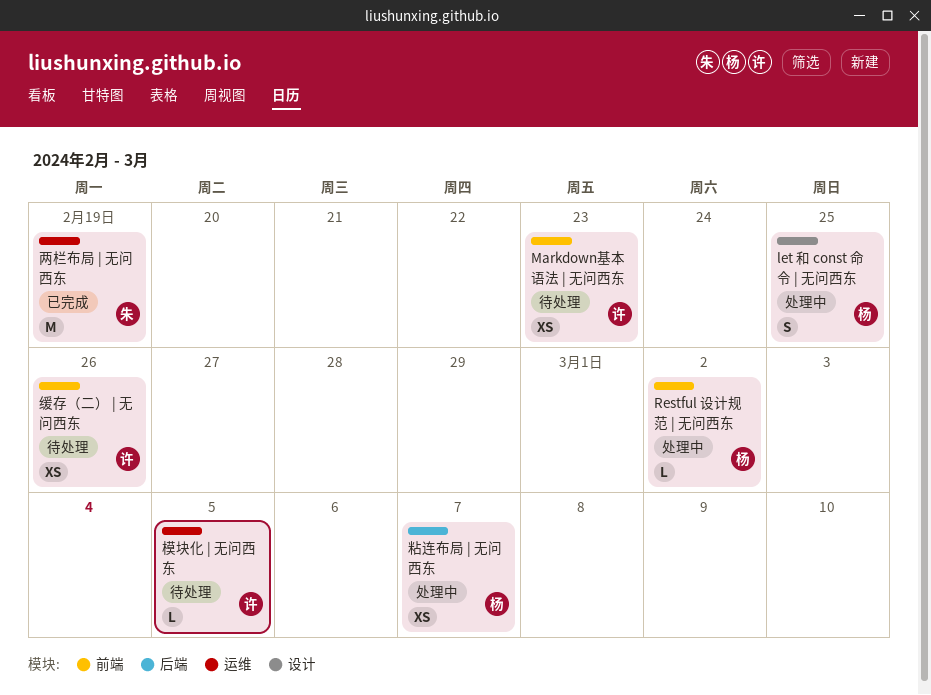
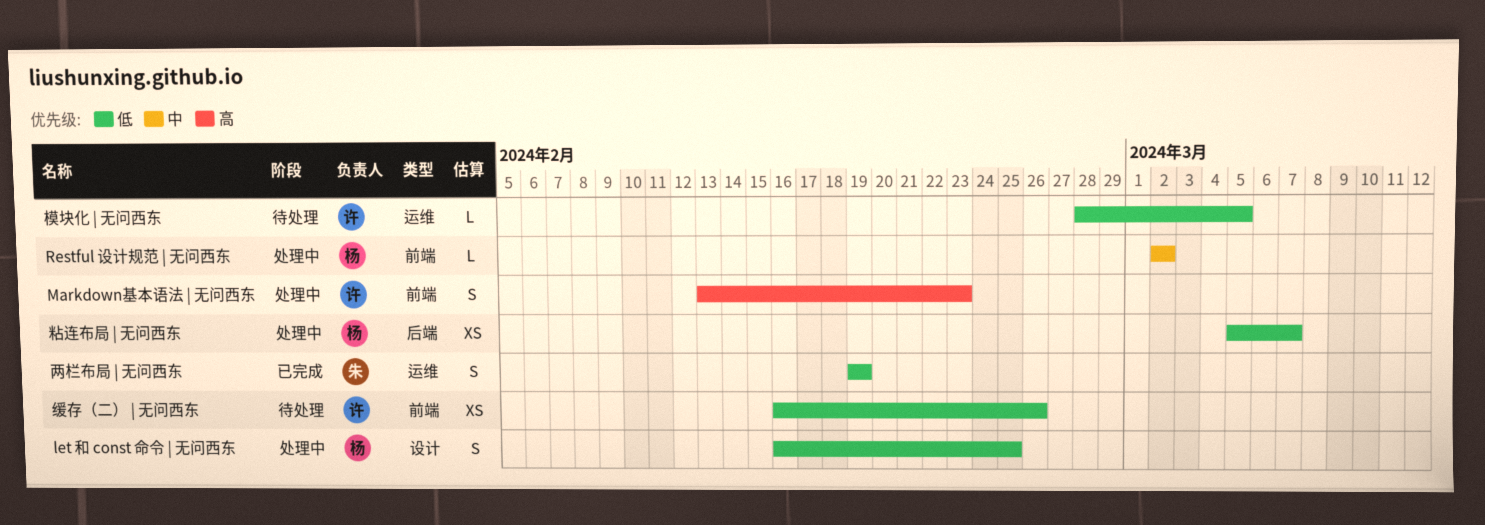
Markdown基本语法 | 无问西东, status: 待处理 -> 处理中
Markdown基本语法 | 无问西东, estimate: XS -> S
两栏布局 | 无问西东, estimate: M -> S

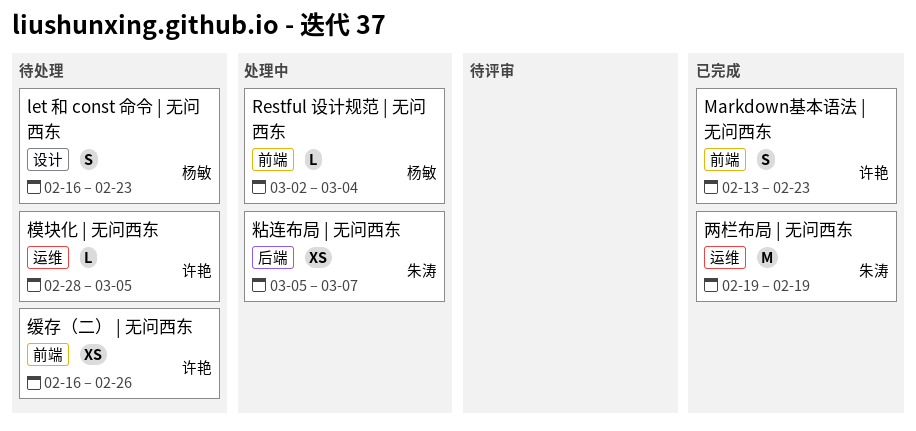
let 和 const 命令 | 无问西东, status: 处理中 -> 待处理
let 和 const 命令 | 无问西东, due: Feb 25 -> Feb 23
Markdown基本语法 | 无问西东, status: 处理中 -> 已完成
Restful 设计规范 | 无问西东, due: Mar 2 -> Mar 4
两栏布局 | 无问西东, estimate: S -> M
粘连布局 | 无问西东, owner: 杨敏 -> 朱涛

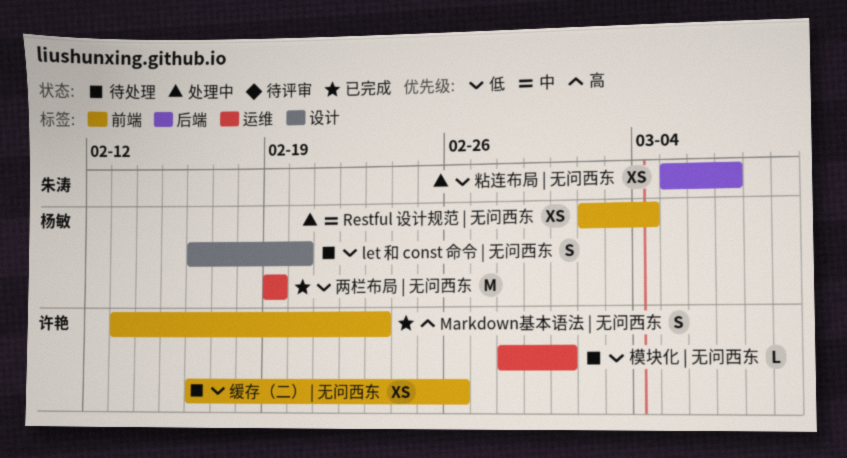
let 和 const 命令 | 无问西东, due: Feb 23 -> Feb 20
Restful 设计规范 | 无问西东, estimate: L -> XS
两栏布局 | 无问西东, owner: 朱涛 -> 杨敏
模块化 | 无问西东, due: Mar 5 -> Mar 1

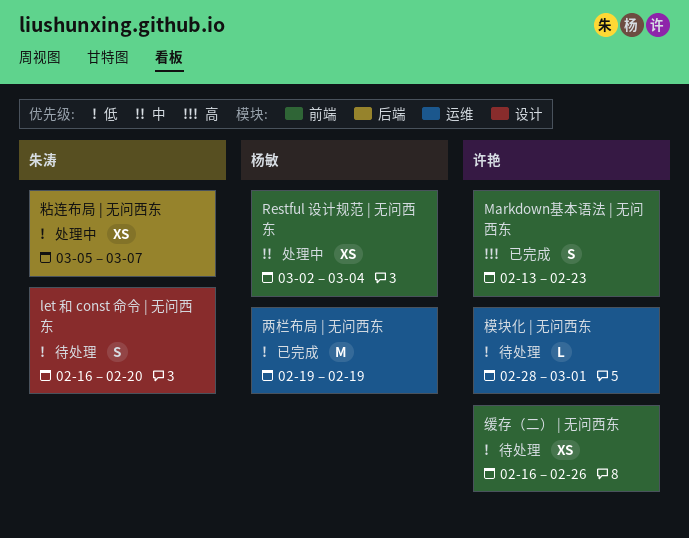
let 和 const 命令 | 无问西东, owner: 杨敏 -> 朱涛

